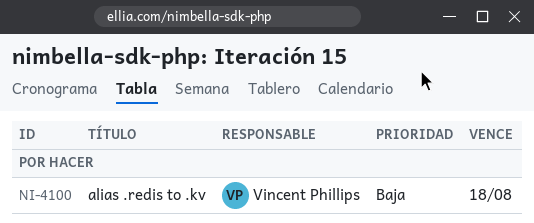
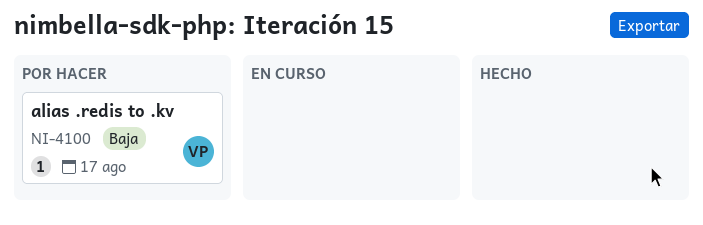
NI-4100, due: Aug 18 -> Aug 17

